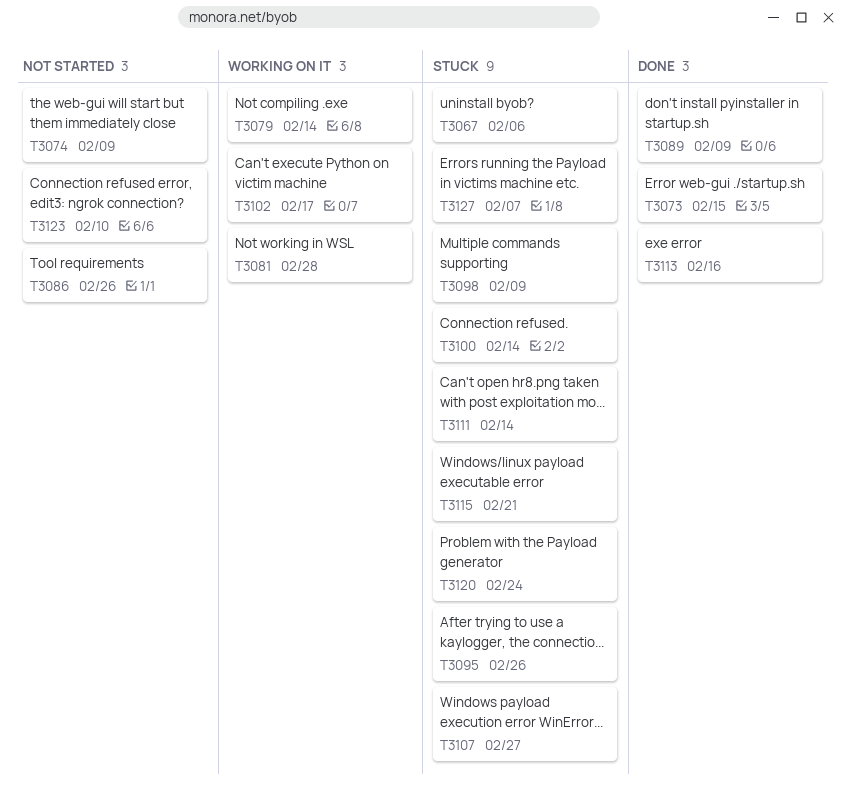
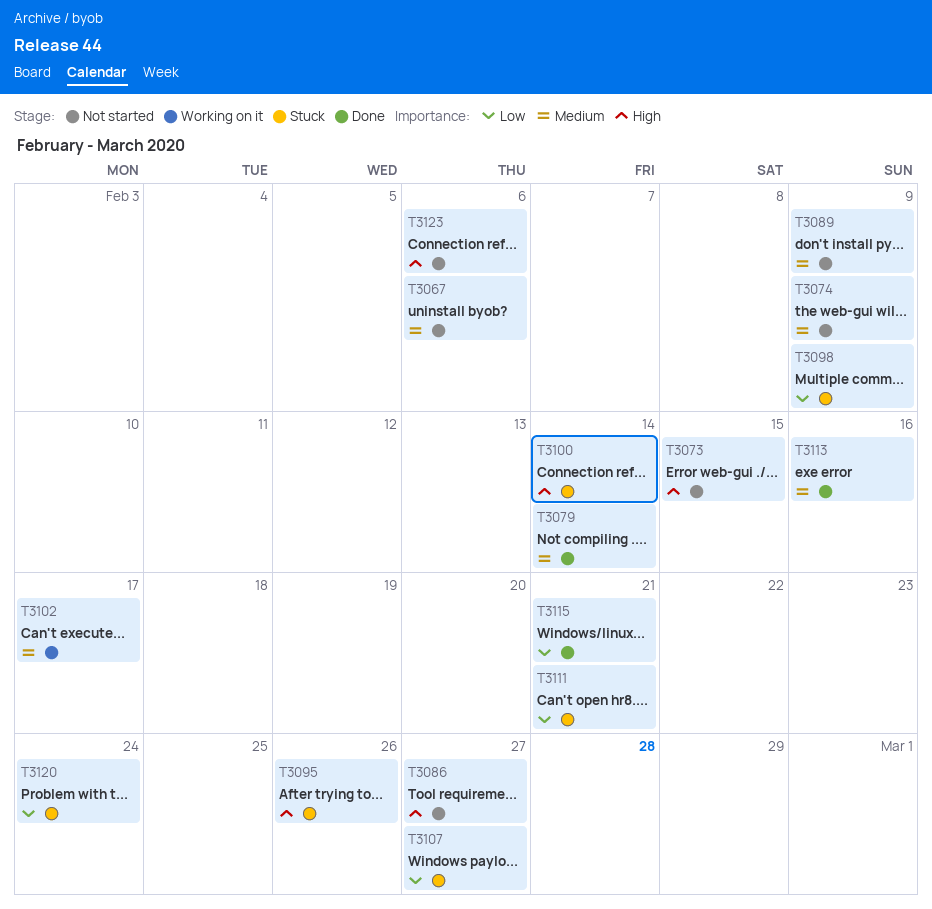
T3067, status: Stuck -> Not started
T3073, status: Done -> Not started
T3079, status: Working on it -> Done
T3081: present -> none
T3086, due: Feb 26 -> Feb 27
T3089, status: Done -> Not started
T3111, due: Feb 14 -> Feb 21
T3115, status: Stuck -> Done
T3123, due: Feb 10 -> Feb 6
T3127: present -> none

